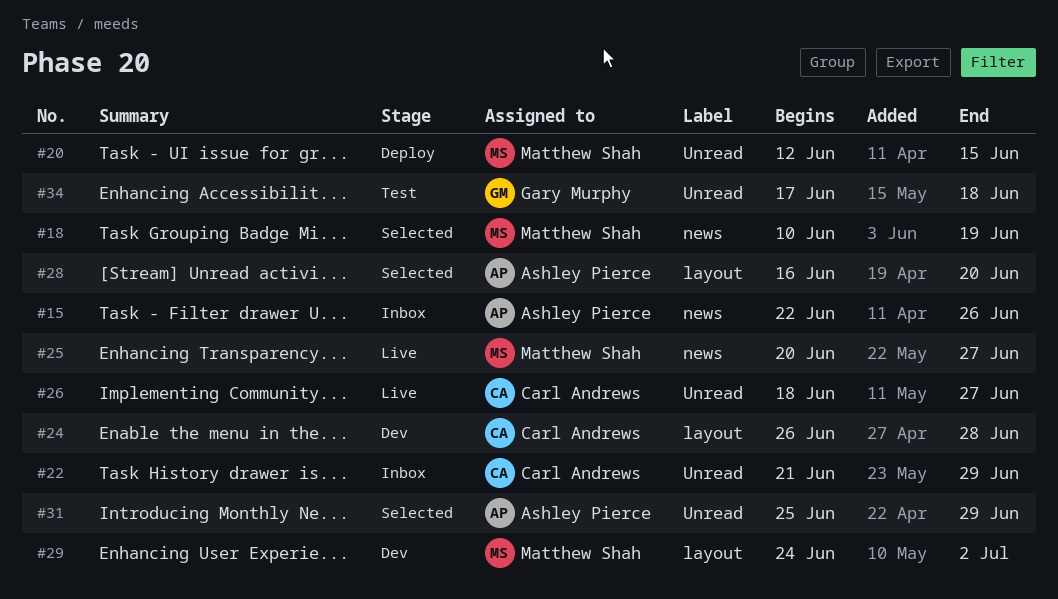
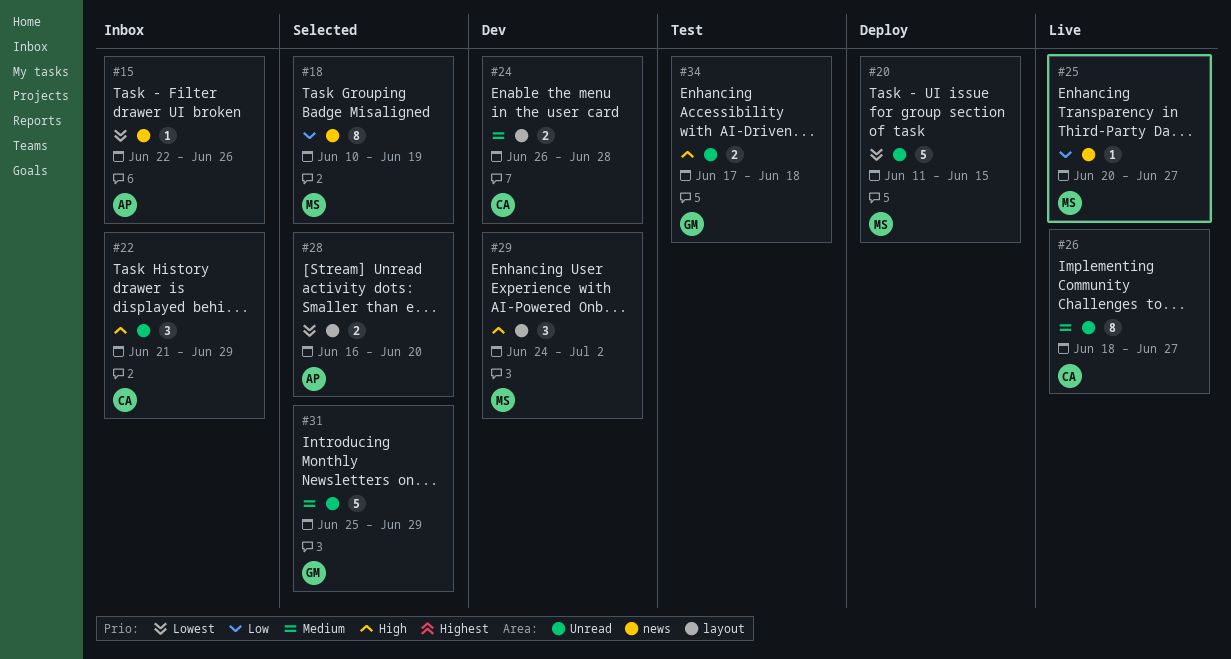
#20, start: Jun 12 -> Jun 11
#31, owner: Ashley Pierce -> Gary Murphy

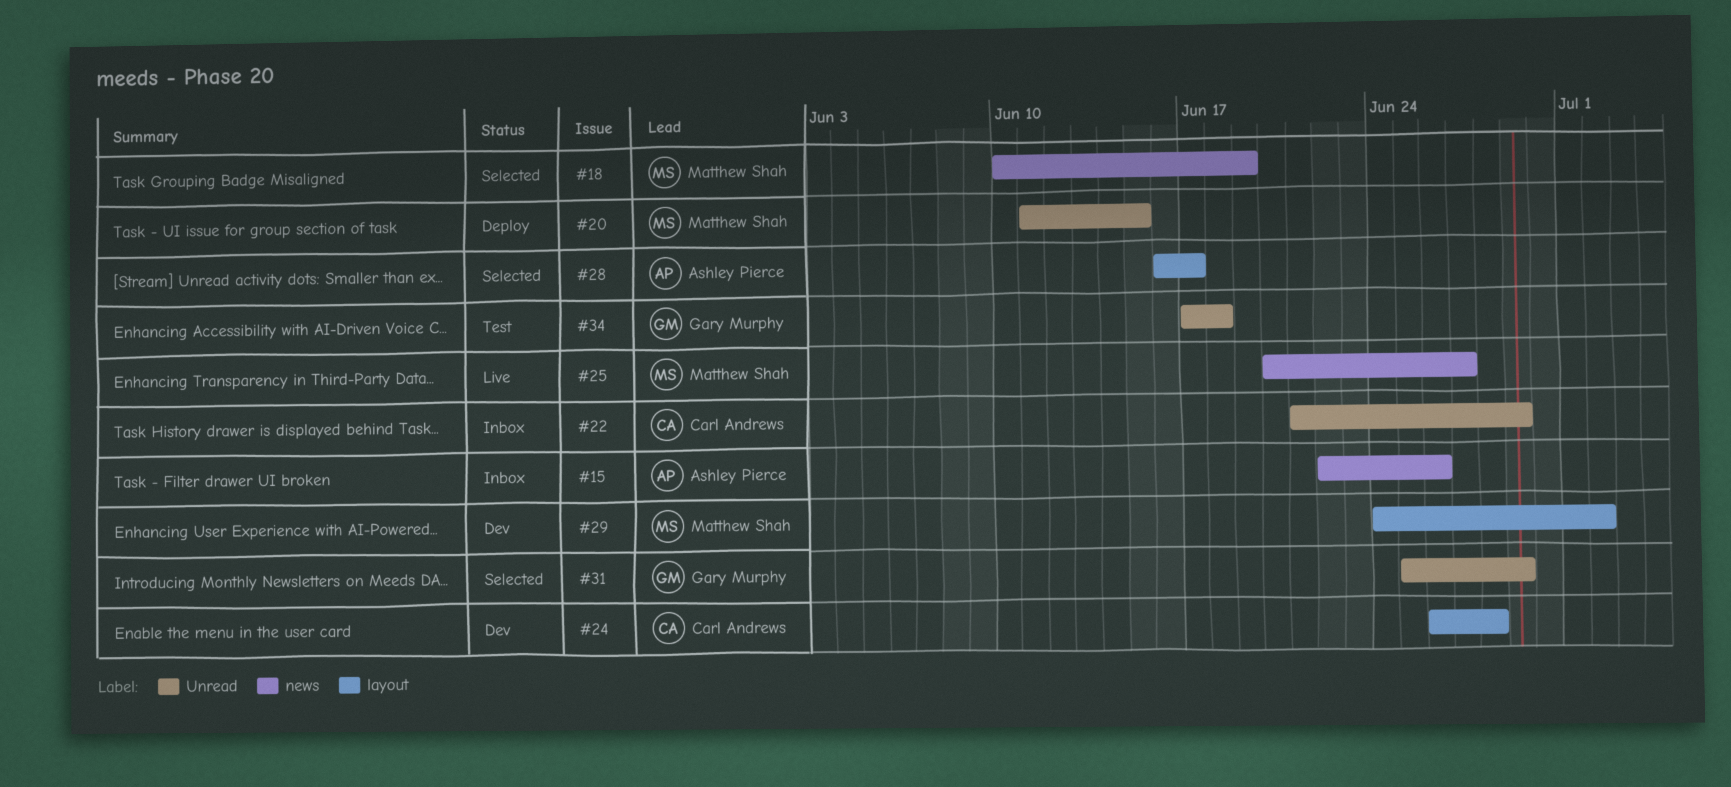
#26: present -> none
#28, due: Jun 20 -> Jun 17

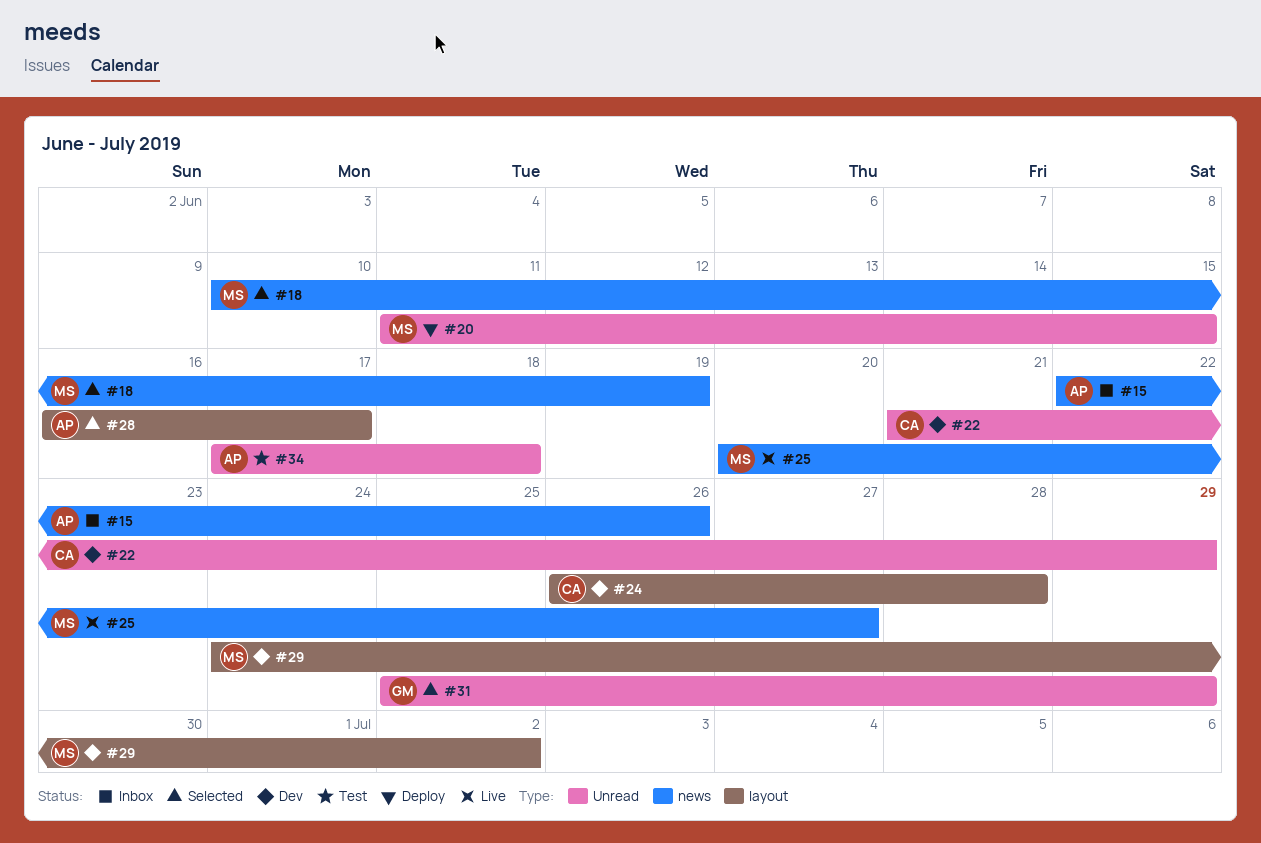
#22, status: Inbox -> Dev
#34, owner: Gary Murphy -> Ashley Pierce

